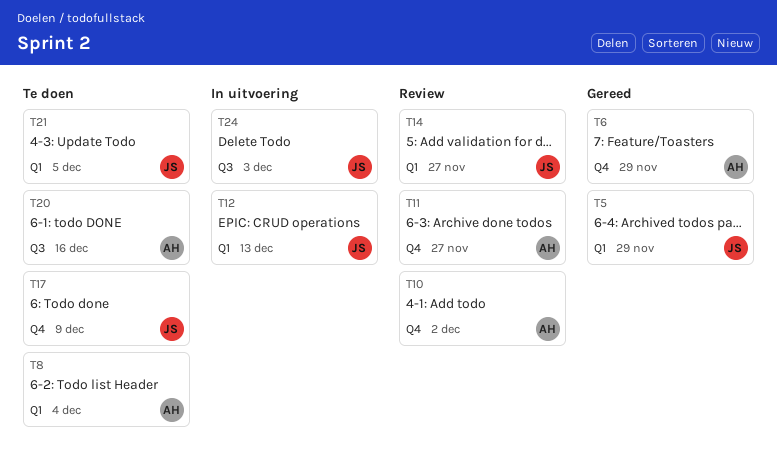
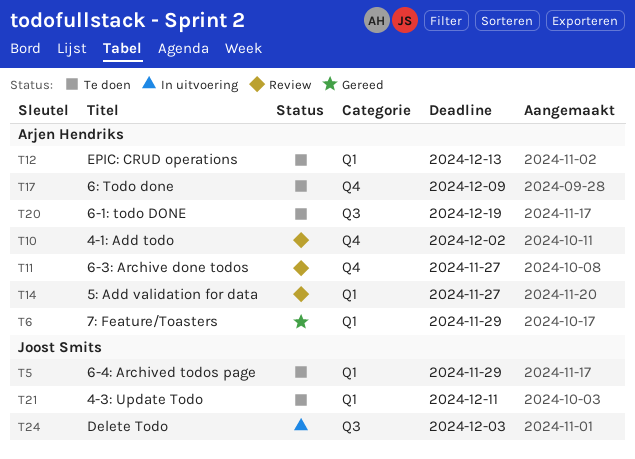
T5, status: Gereed -> Te doen
T6, label: Q4 -> Q1
T8: present -> none
T12, status: In uitvoering -> Te doen
T12, owner: Joost Smits -> Arjen Hendriks
T14, owner: Joost Smits -> Arjen Hendriks
T17, owner: Joost Smits -> Arjen Hendriks
T20, due: Dec 16 -> Dec 19
T21, due: Dec 5 -> Dec 11

